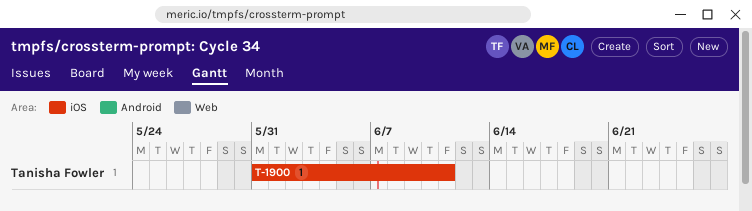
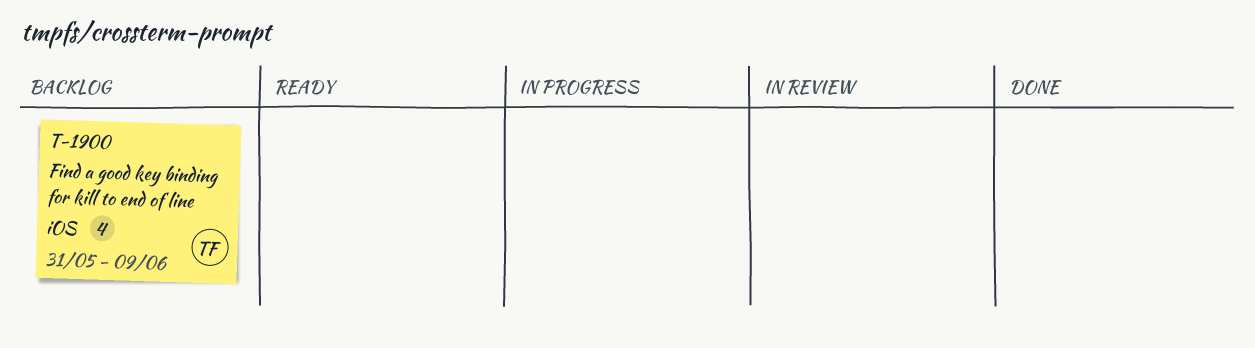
T-1900, estimate: 1 -> 4
T-1900, due: Jun 11 -> Jun 9

